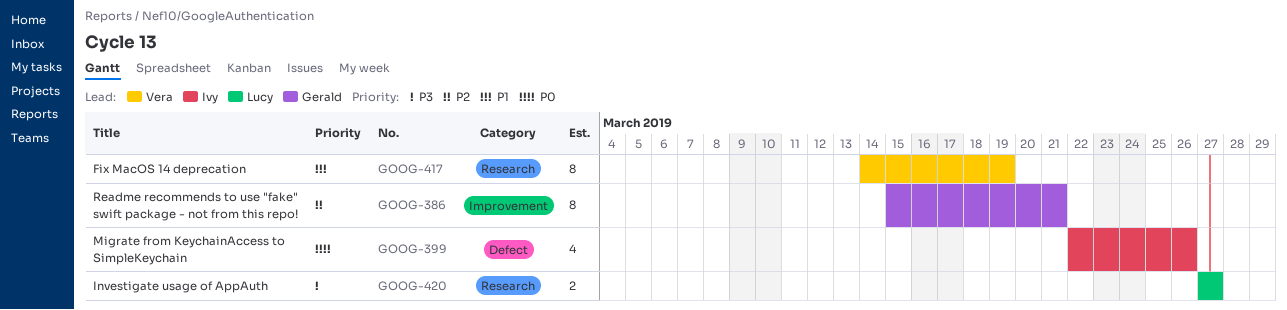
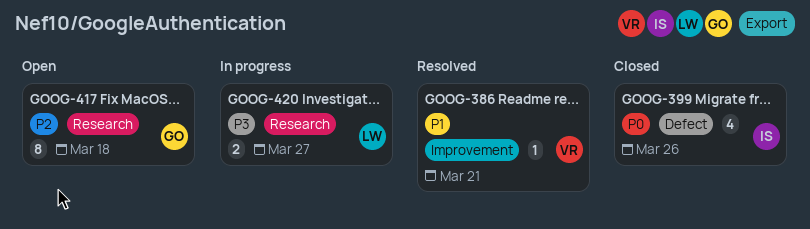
GOOG-386, owner: Gerald -> Vera
GOOG-386, priority: P2 -> P1
GOOG-386, estimate: 8 -> 1
GOOG-417, owner: Vera -> Gerald
GOOG-417, priority: P1 -> P2
GOOG-417, due: Mar 19 -> Mar 18

